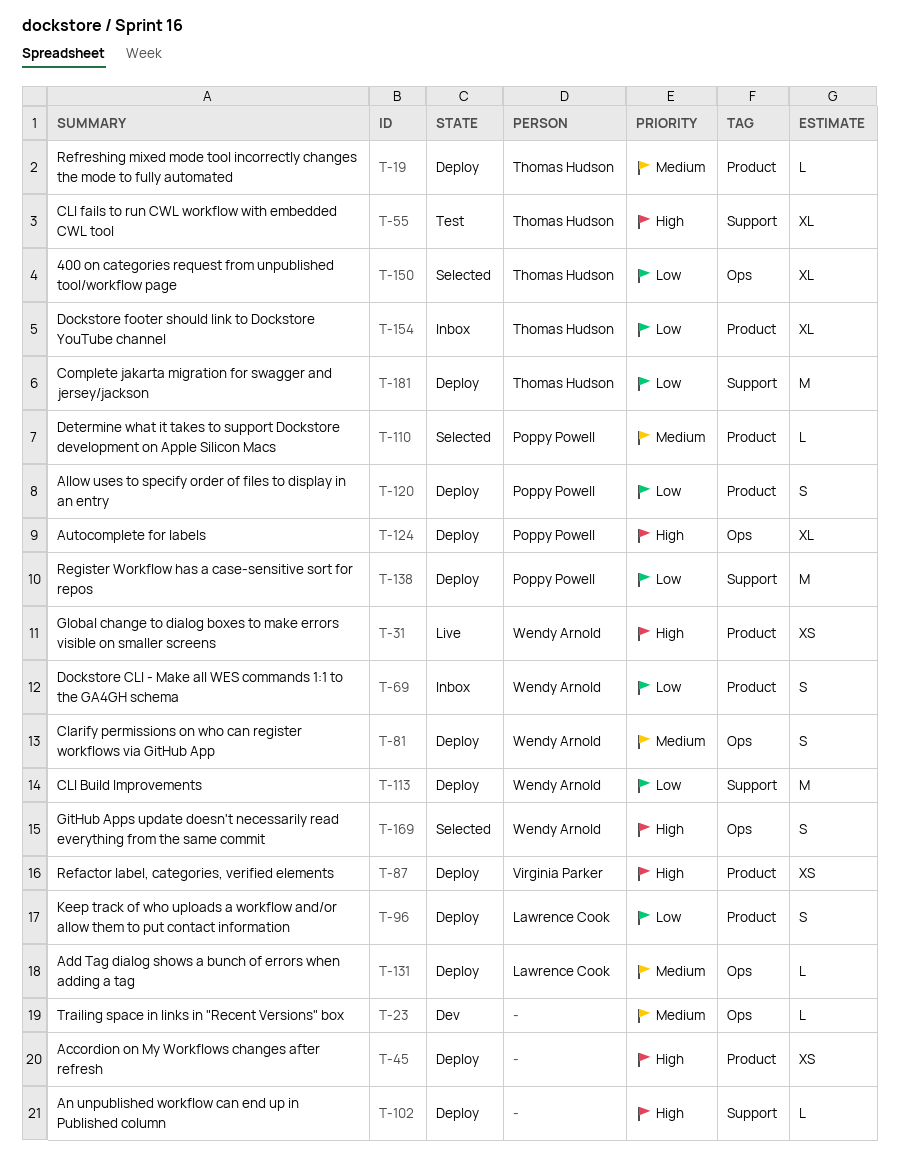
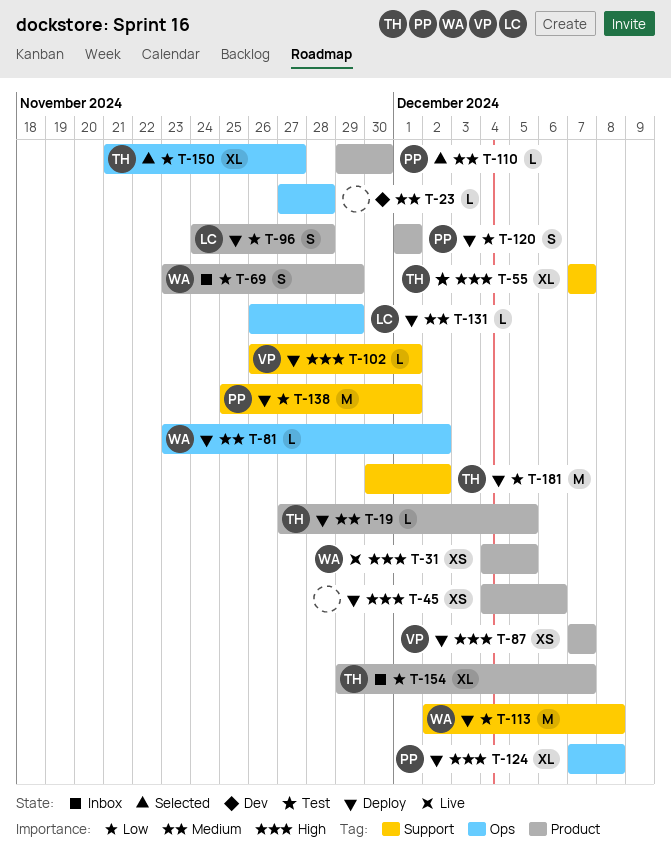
T-81, estimate: S -> L
T-102, owner: none -> Virginia Parker
T-169: present -> none

